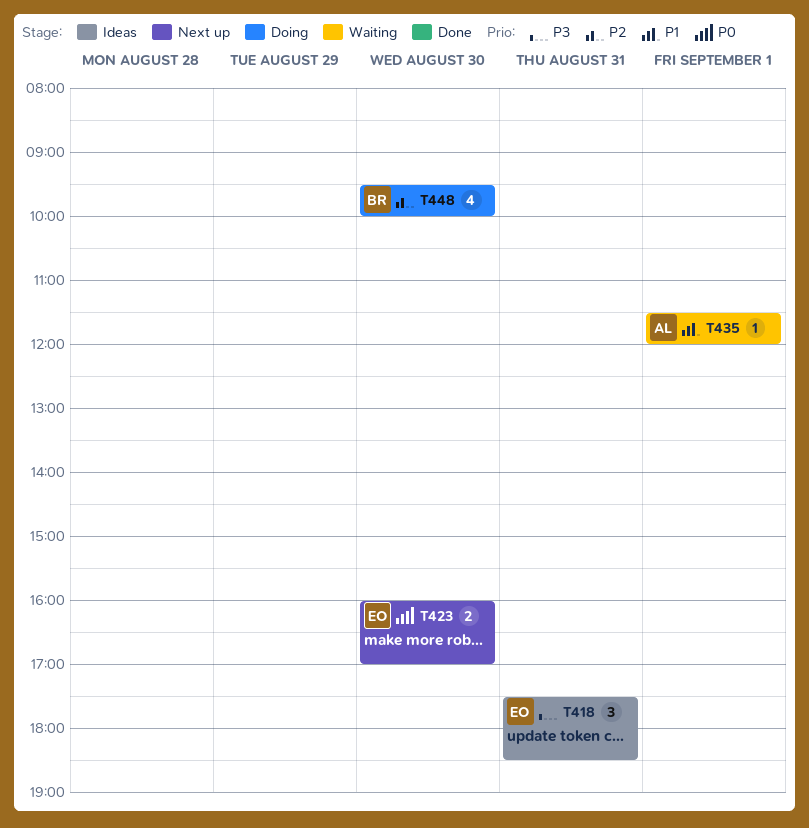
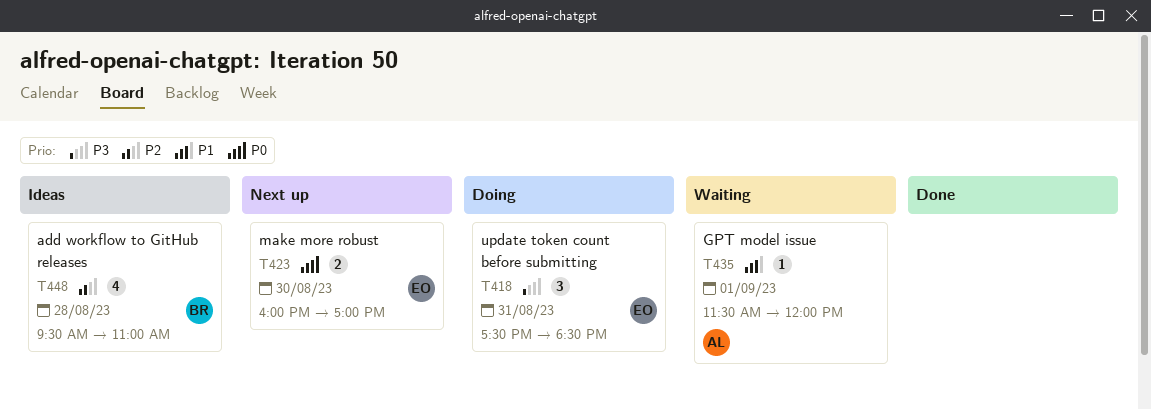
T418, status: Ideas -> Doing
T448, status: Doing -> Ideas
T448, day: Aug 30 -> Aug 28
T448, ends: 10:00 -> 11:00

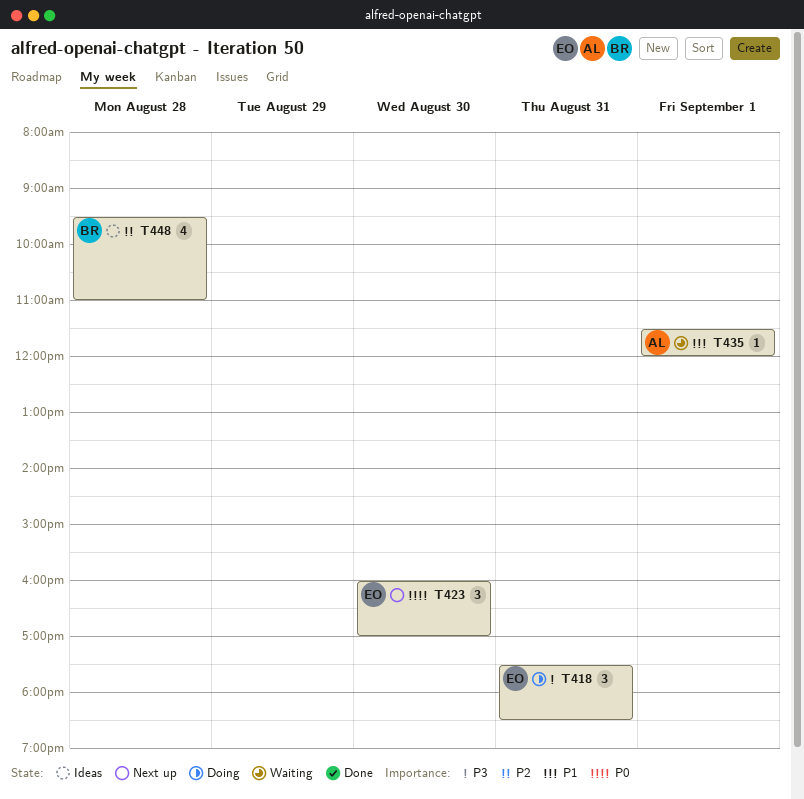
T423, estimate: 2 -> 3

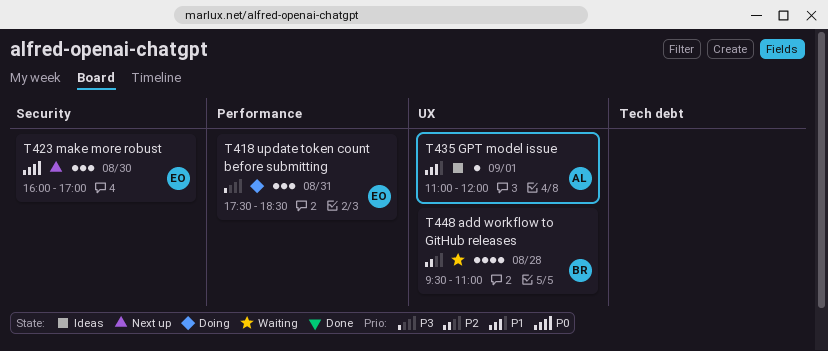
T435, status: Waiting -> Ideas
T435, begins: 11:30 -> 11:00
T448, status: Ideas -> Waiting

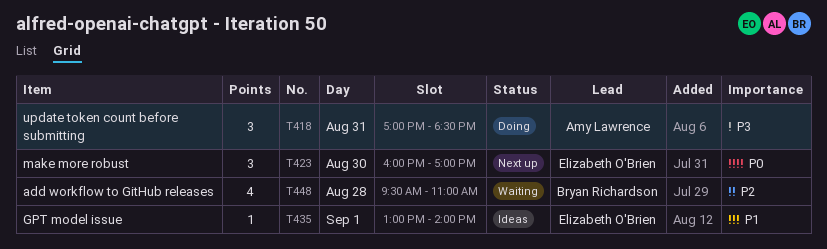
T418, owner: Elizabeth O'Brien -> Amy Lawrence
T418, begins: 17:30 -> 17:00
T435, owner: Amy Lawrence -> Elizabeth O'Brien
T435, begins: 11:00 -> 13:00
T435, ends: 12:00 -> 14:00

